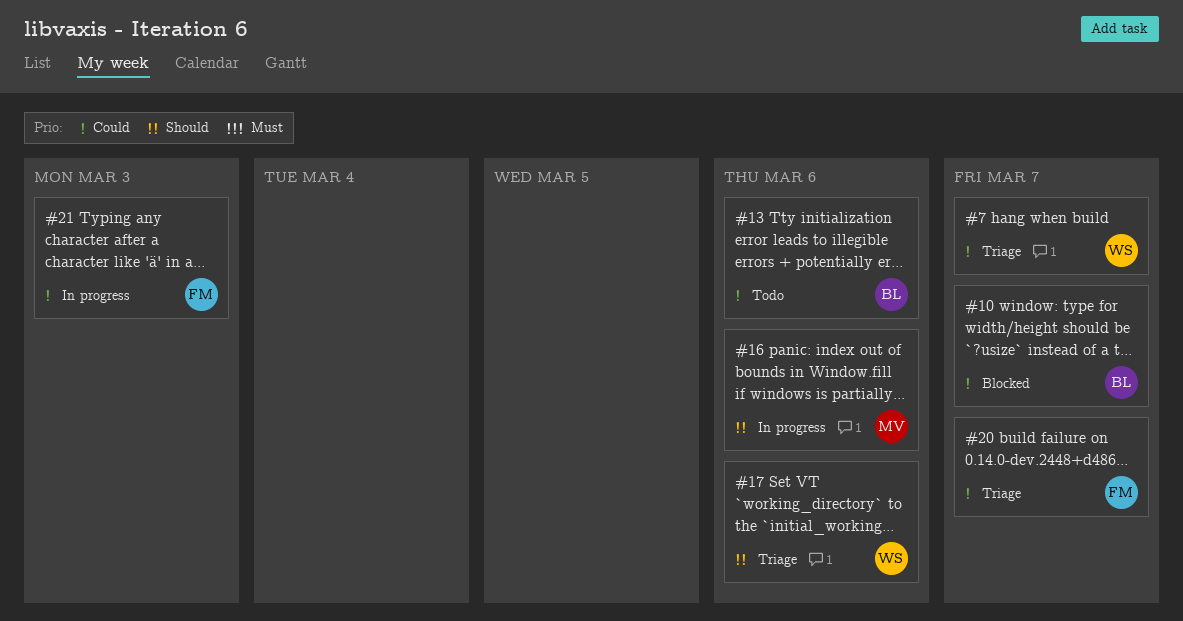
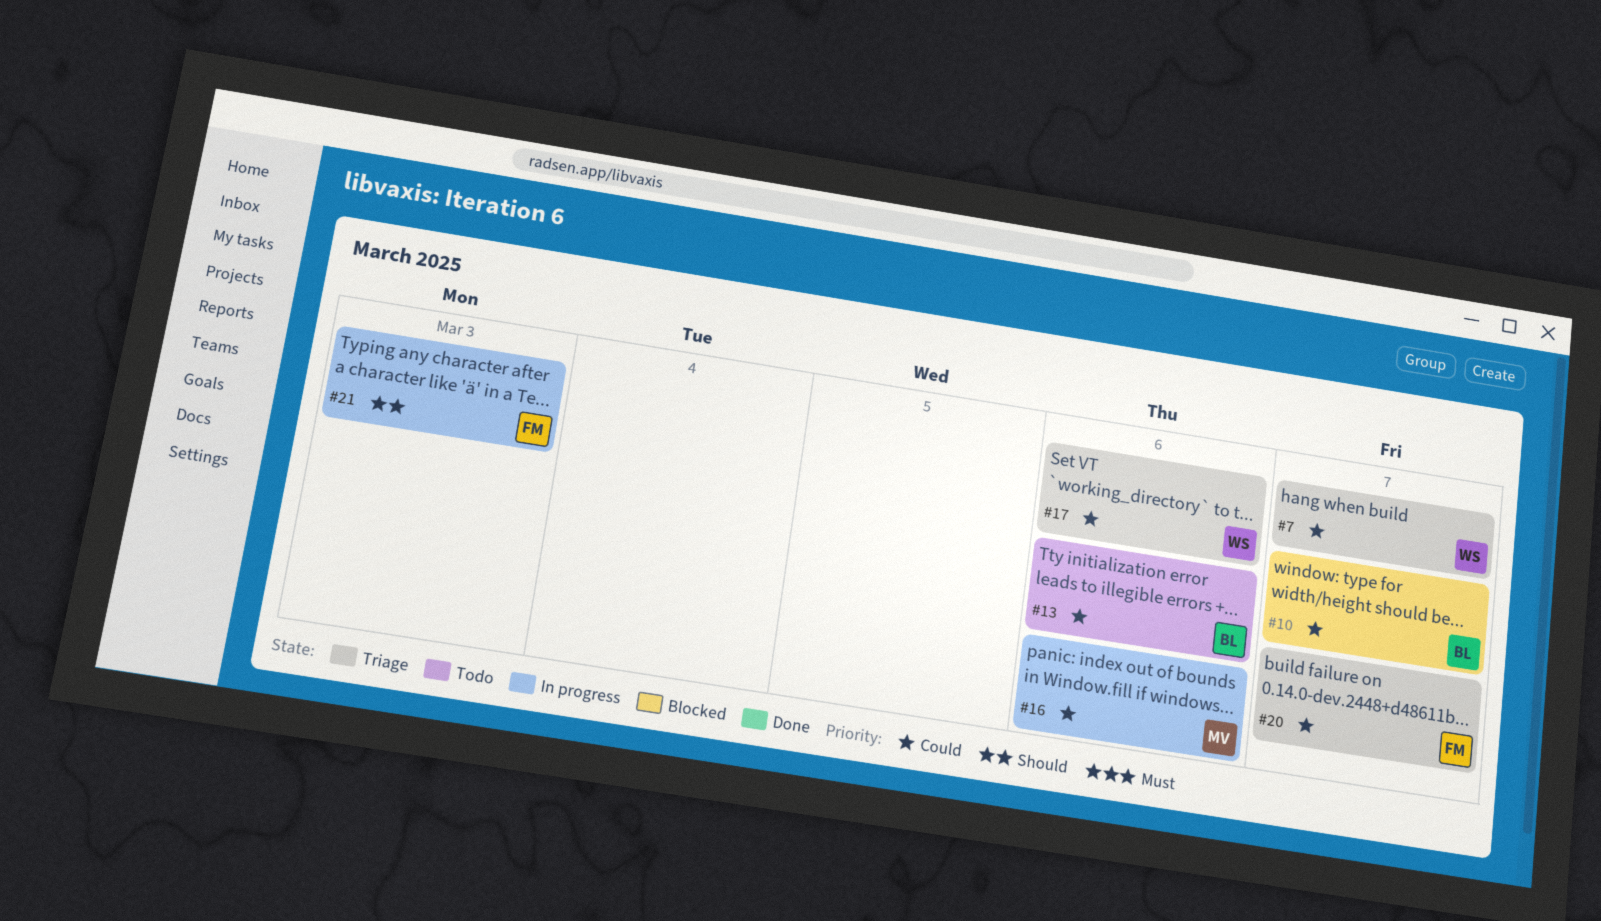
#16, priority: Should -> Could
#17, priority: Should -> Could
#21, priority: Could -> Should

